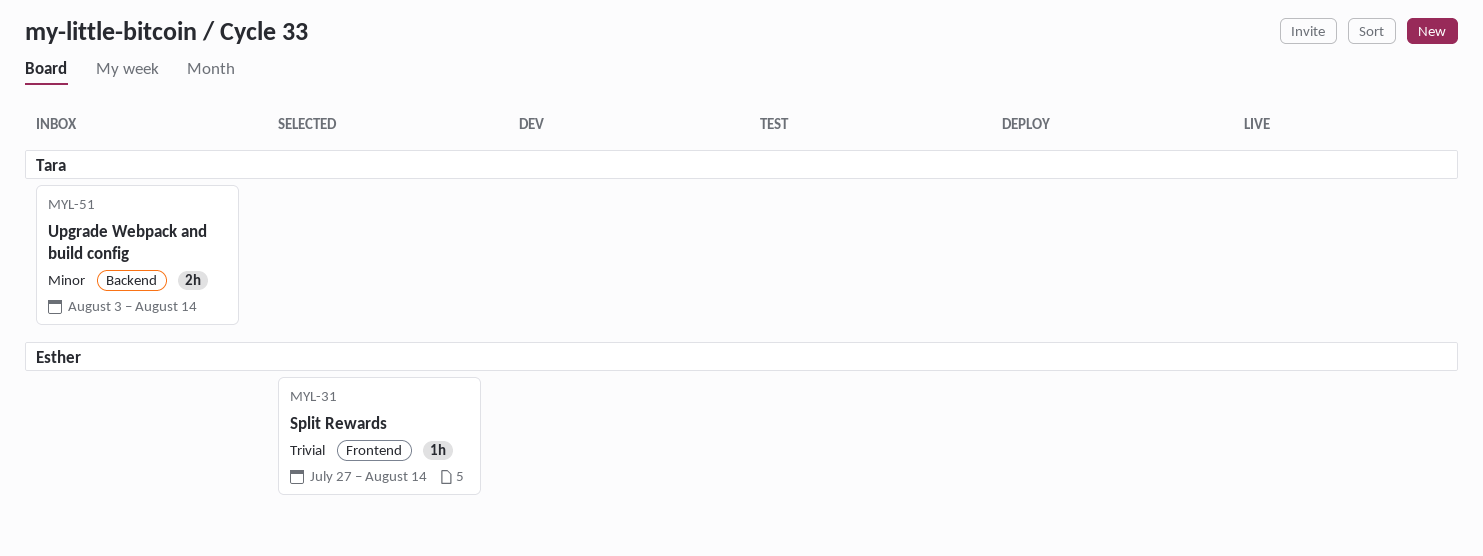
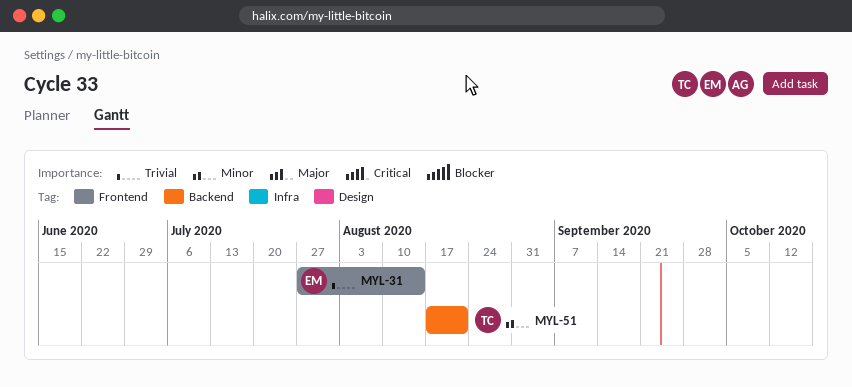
MYL-51, start: Aug 3 -> Aug 17
MYL-51, due: Aug 14 -> Aug 21

